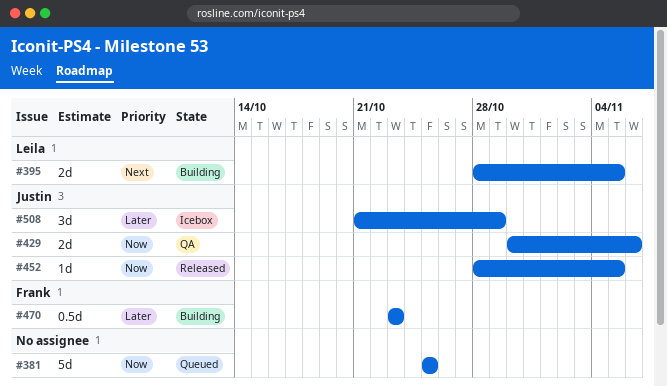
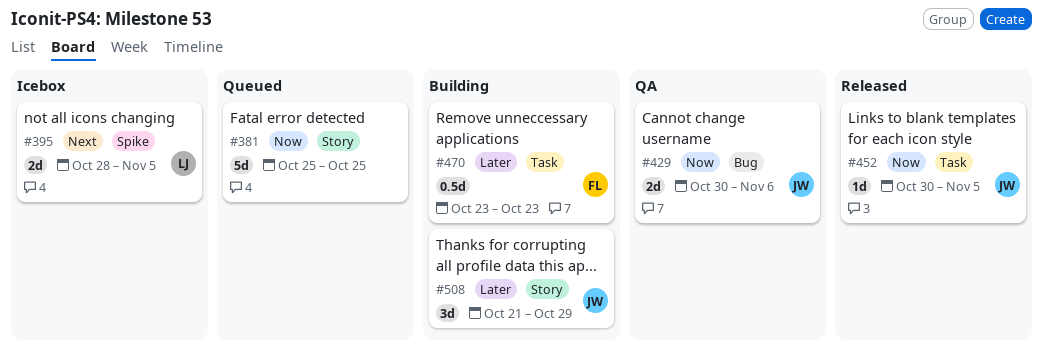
#395, status: Building -> Icebox
#452, start: Oct 28 -> Oct 30
#508, status: Icebox -> Building

